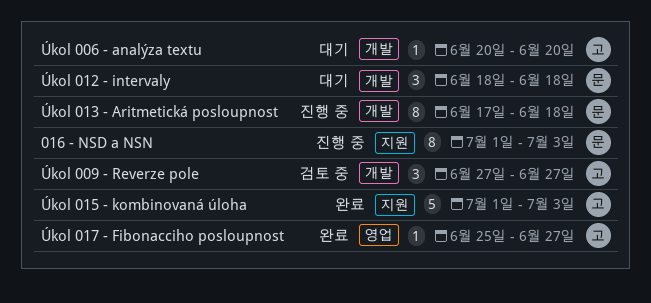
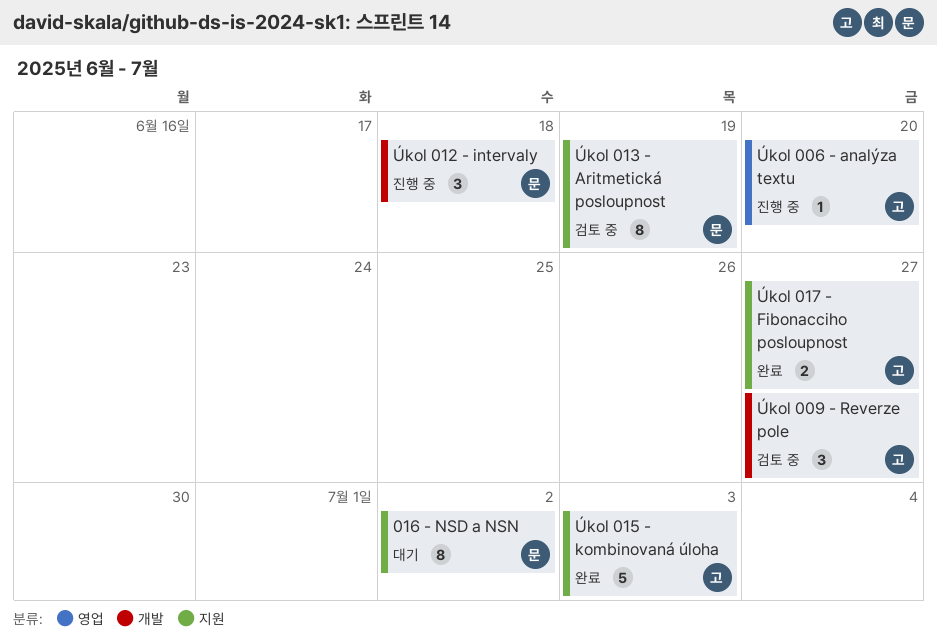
016 - NSD a NSN, status: 진행 중 -> 대기
016 - NSD a NSN, due: Jul 3 -> Jul 2
Úkol 006 - analýza textu, status: 대기 -> 진행 중
Úkol 006 - analýza textu, label: 개발 -> 영업
Úkol 012 - intervaly, status: 대기 -> 진행 중
Úkol 013 - Aritmetická posloupnost, status: 진행 중 -> 검토 중
Úkol 013 - Aritmetická posloupnost, label: 개발 -> 지원
Úkol 013 - Aritmetická posloupnost, due: Jun 18 -> Jun 19
Úkol 017 - Fibonacciho posloupnost, label: 영업 -> 지원
Úkol 017 - Fibonacciho posloupnost, estimate: 1 -> 2

